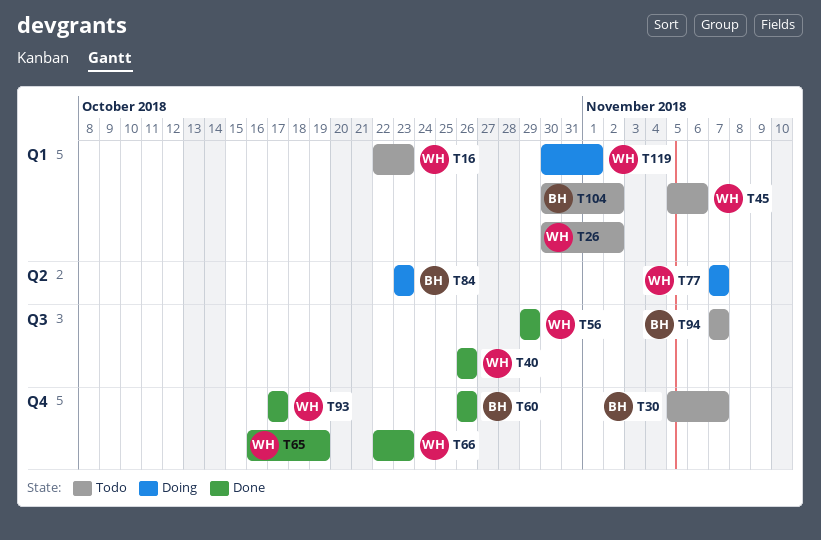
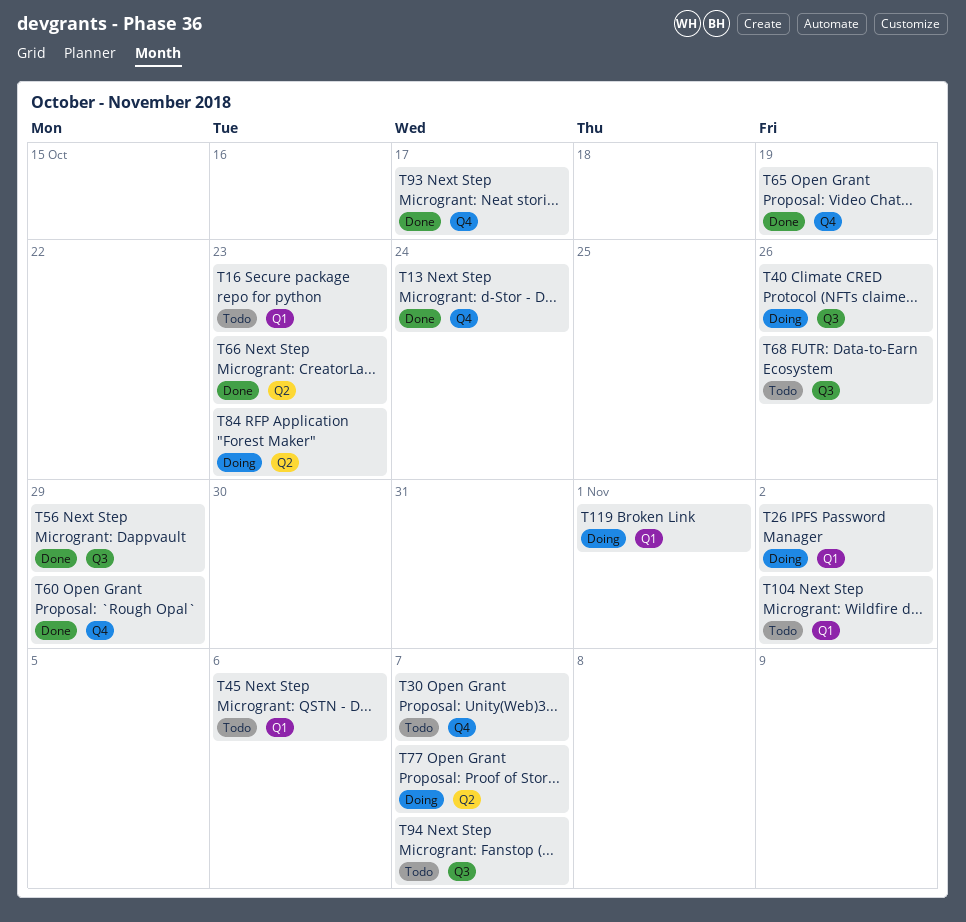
T13: none -> present
T26, status: Todo -> Doing
T40, status: Done -> Doing
T60, due: Oct 26 -> Oct 29
T66, label: Q4 -> Q2
T68: none -> present

